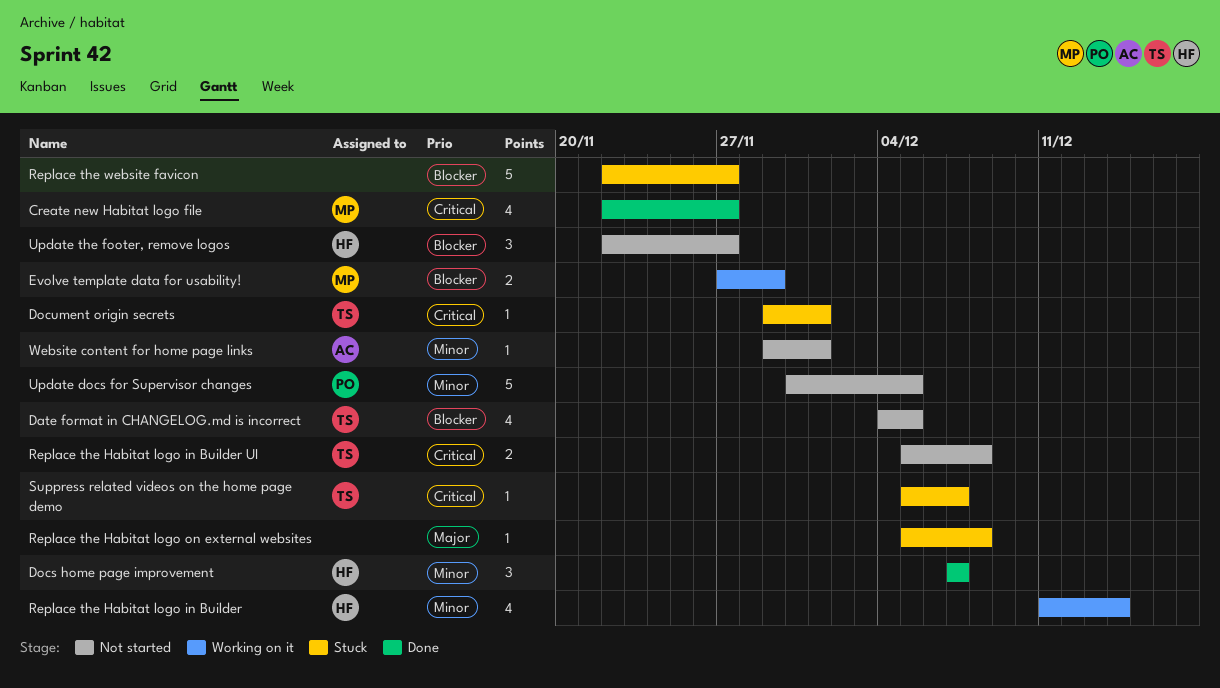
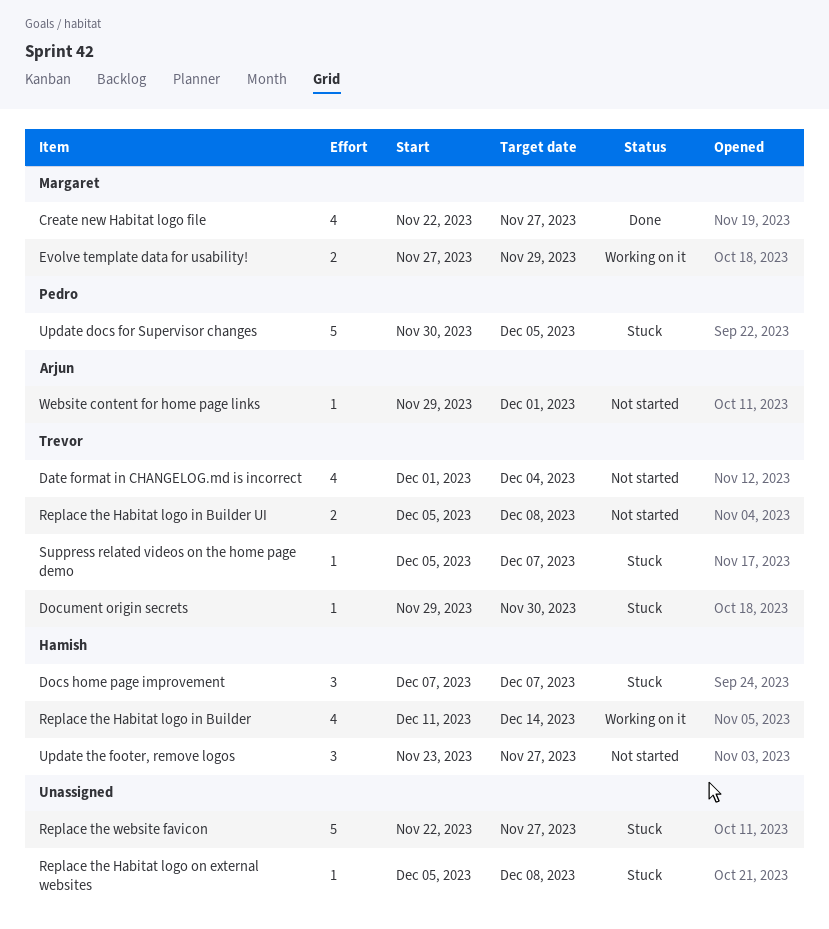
Date format in CHANGELOG.md is incorrect, start: Dec 4 -> Dec 1
Date format in CHANGELOG.md is incorrect, due: Dec 5 -> Dec 4
Docs home page improvement, status: Done -> Stuck
Document origin secrets, due: Dec 1 -> Nov 30
Update docs for Supervisor changes, status: Not started -> Stuck
Update the footer, remove logos, start: Nov 22 -> Nov 23

